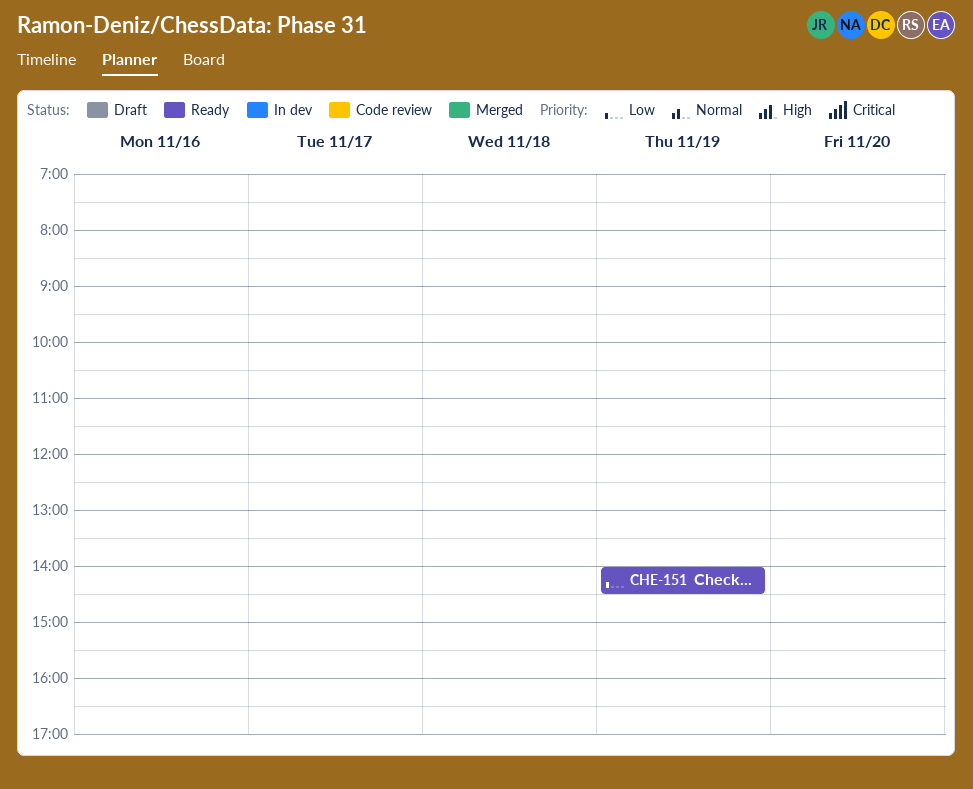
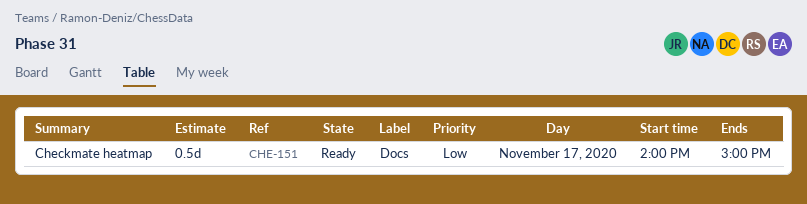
CHE-151, day: Nov 19 -> Nov 17
CHE-151, ends: 14:30 -> 15:00

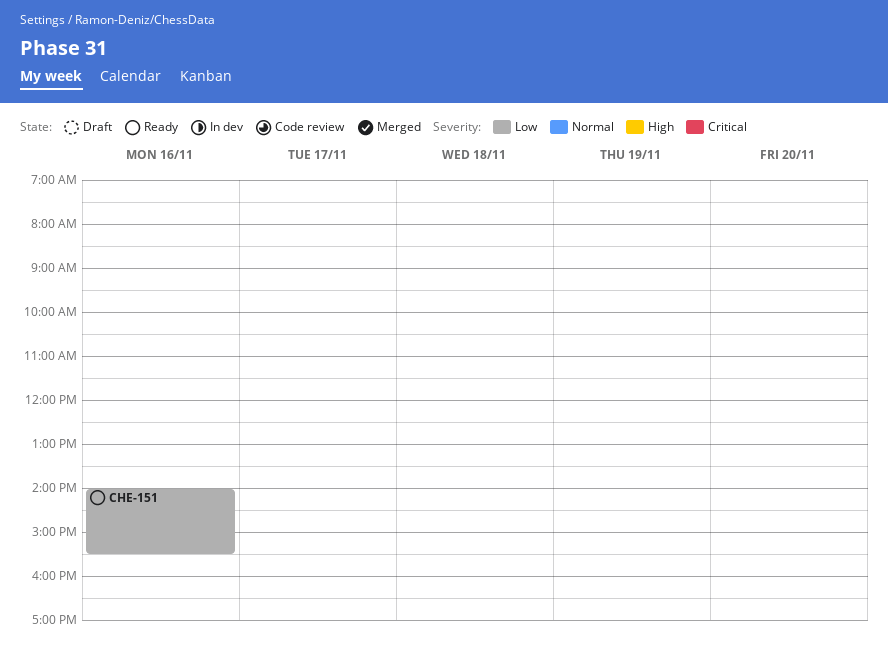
CHE-151, day: Nov 17 -> Nov 16
CHE-151, ends: 15:00 -> 15:30

